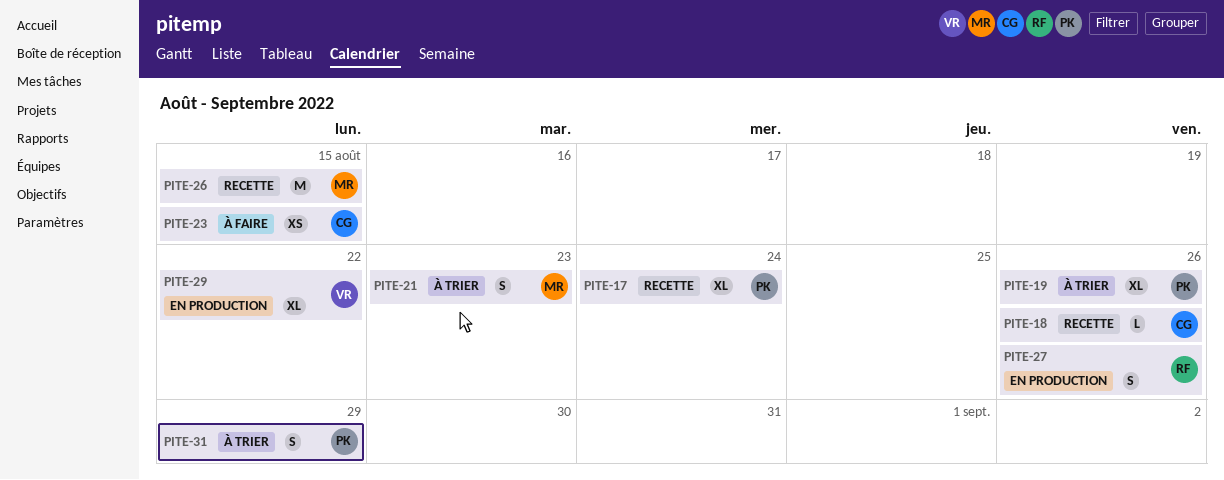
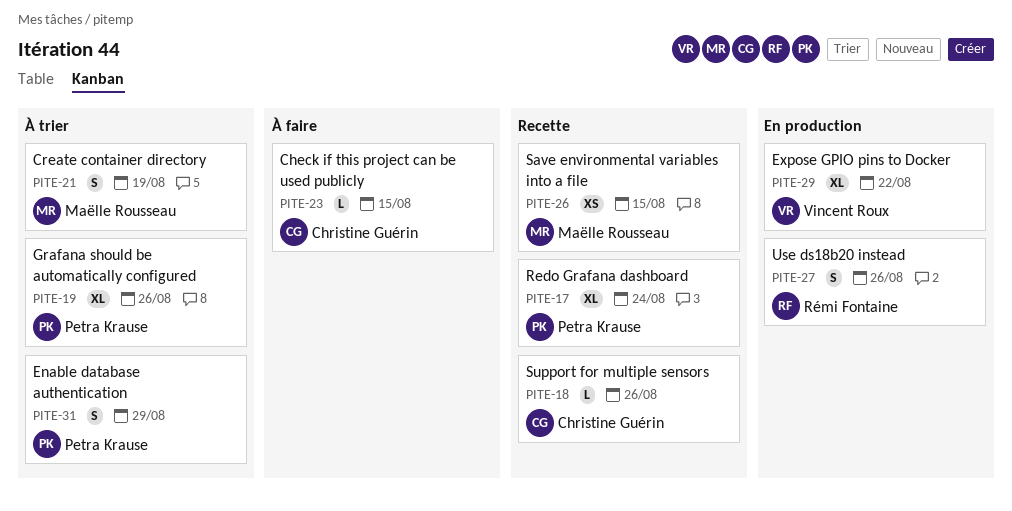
PITE-21, due: Aug 23 -> Aug 19
PITE-23, estimate: XS -> L
PITE-26, estimate: M -> XS

